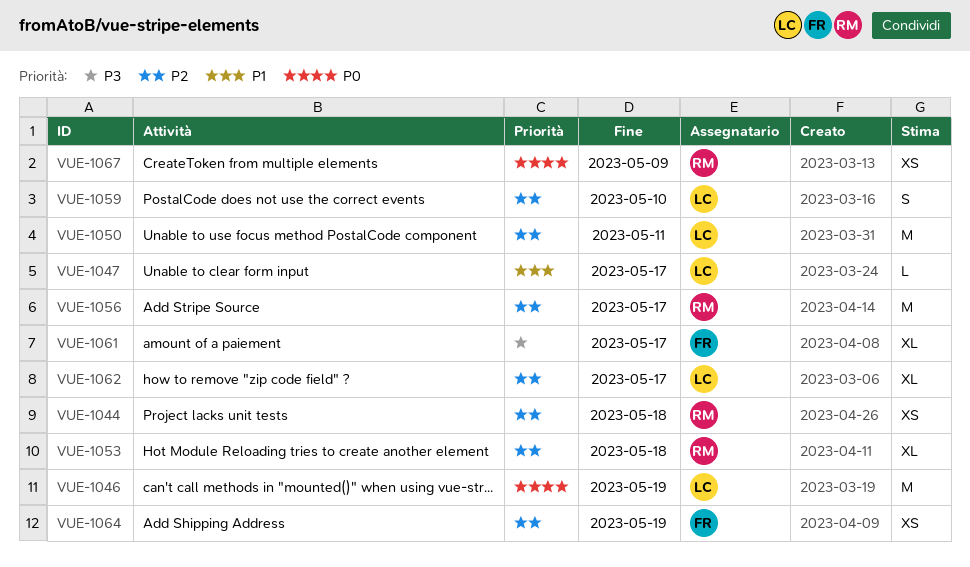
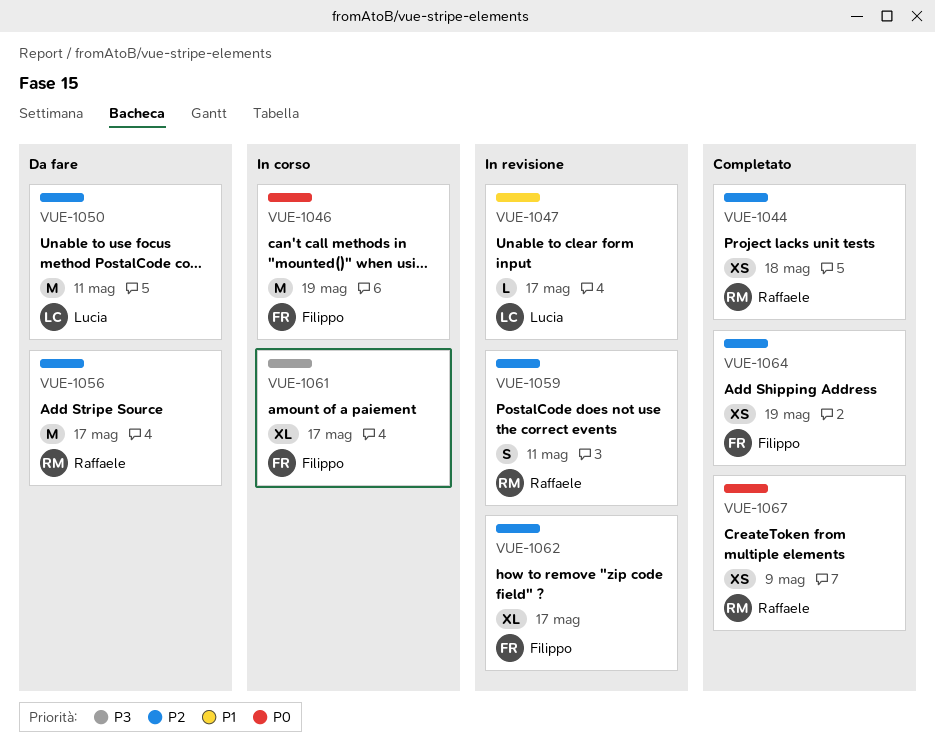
VUE-1046, owner: Lucia -> Filippo
VUE-1053: present -> none
VUE-1059, owner: Lucia -> Raffaele
VUE-1059, due: May 10 -> May 11
VUE-1062, owner: Lucia -> Filippo

